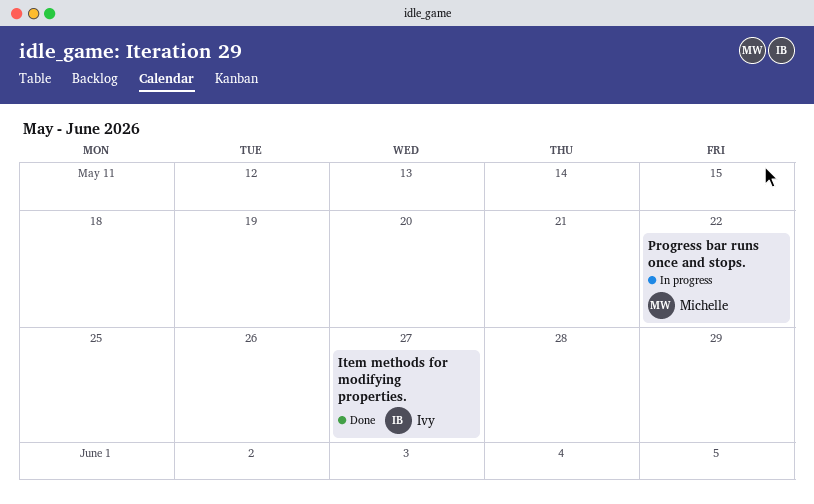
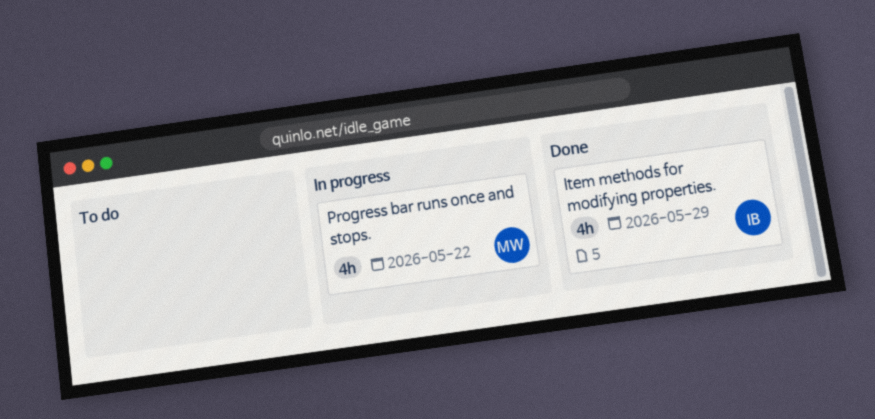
Item methods for modifying properties., due: May 27 -> May 29

